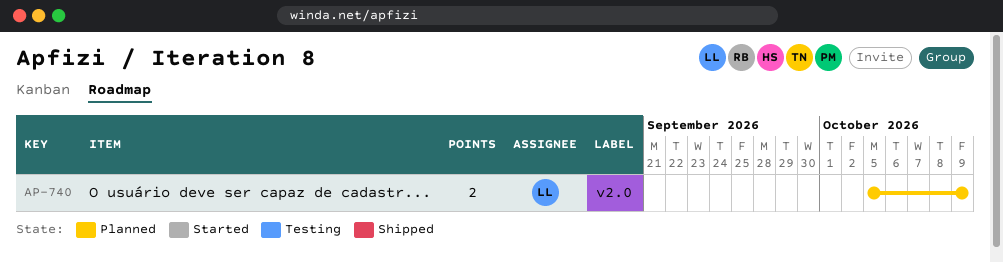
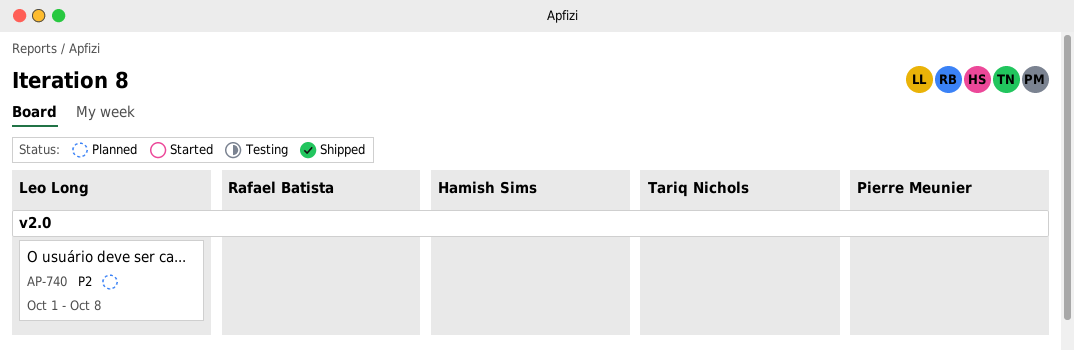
AP-740, start: Oct 5 -> Oct 1
AP-740, due: Oct 9 -> Oct 8

